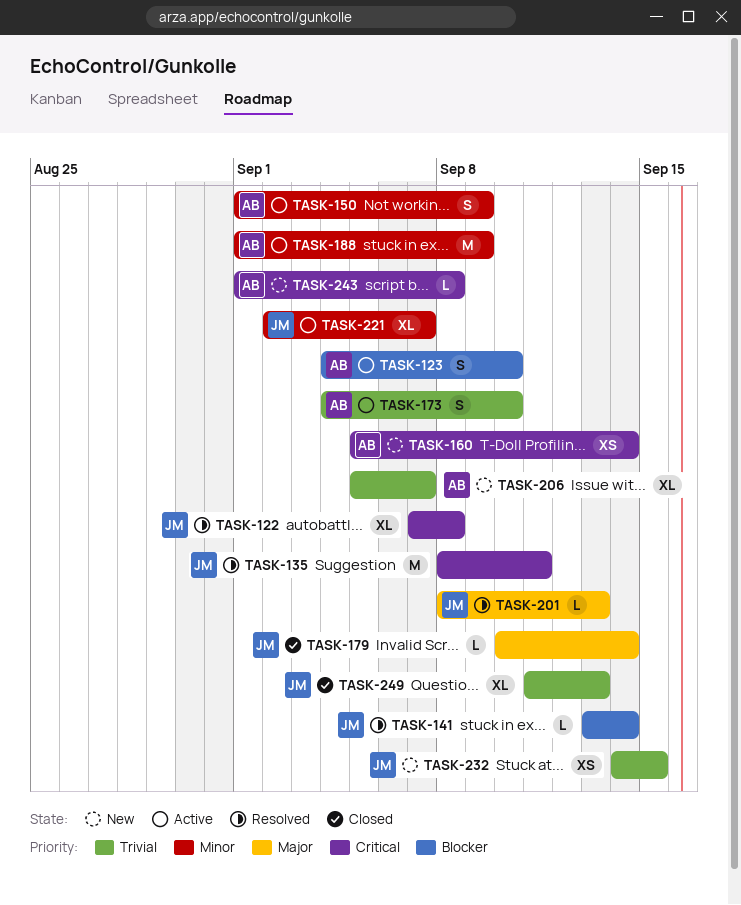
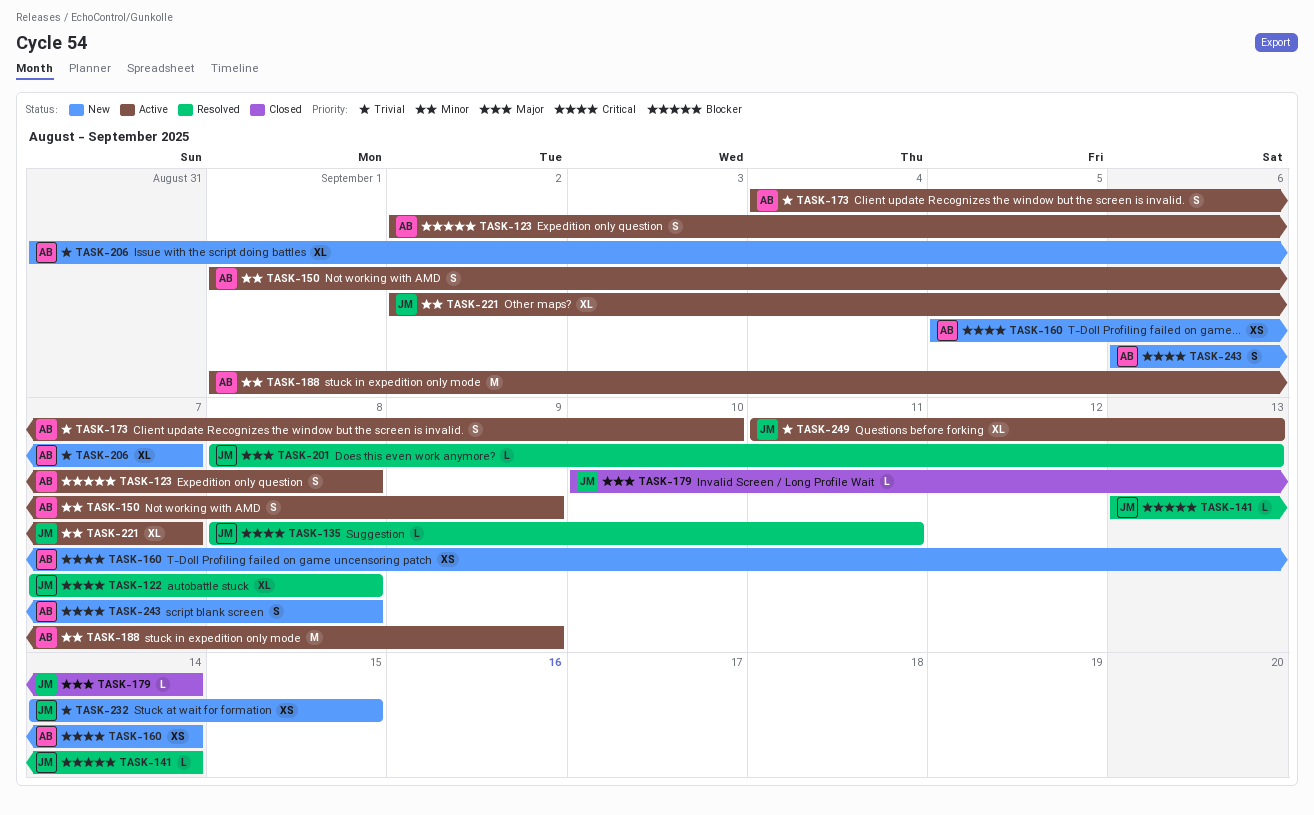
TASK-123, start: Sep 4 -> Sep 2
TASK-123, due: Sep 10 -> Sep 8
TASK-135, estimate: M -> L
TASK-206, start: Sep 5 -> Aug 31
TASK-243, estimate: L -> S
TASK-243, start: Sep 1 -> Sep 6
TASK-249, status: Closed -> Active

